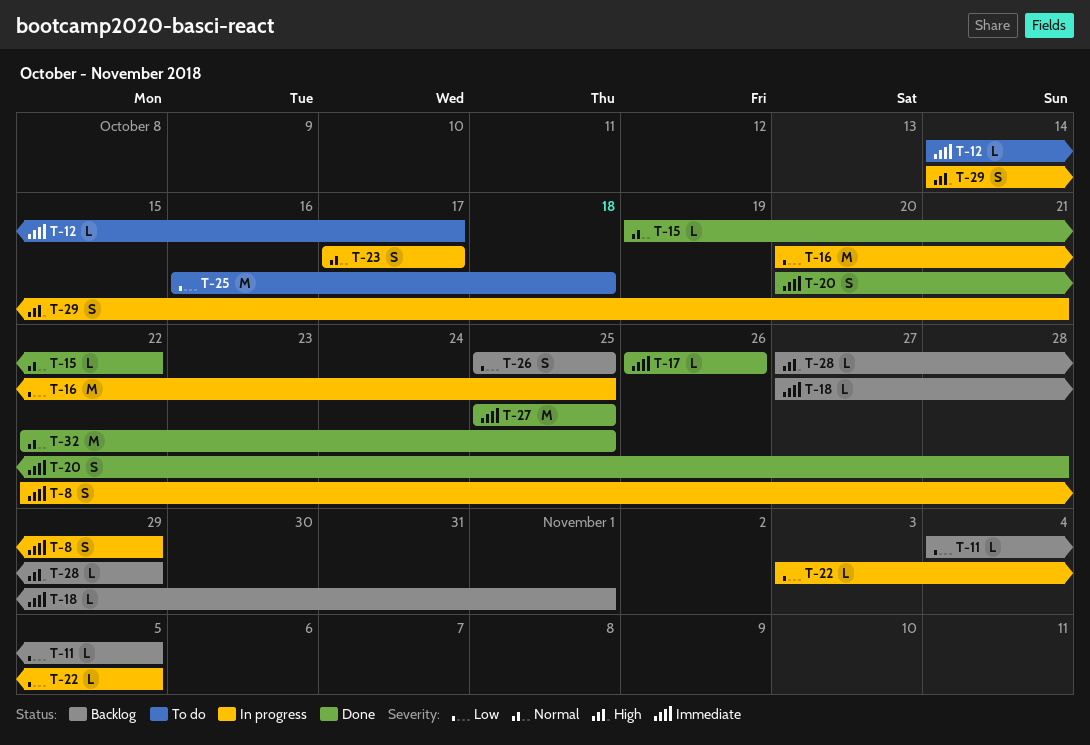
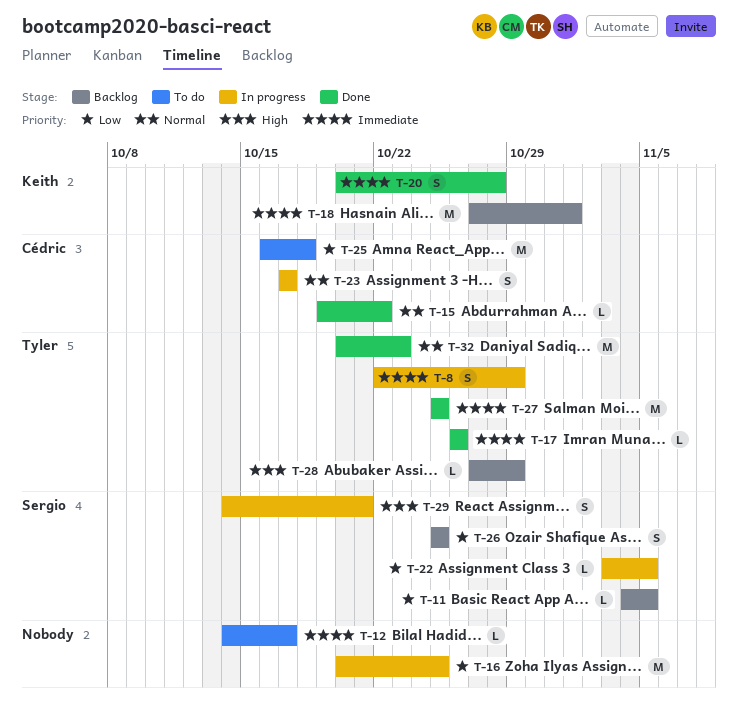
T-18, estimate: L -> M
T-32, start: Oct 22 -> Oct 20
T-32, due: Oct 25 -> Oct 23

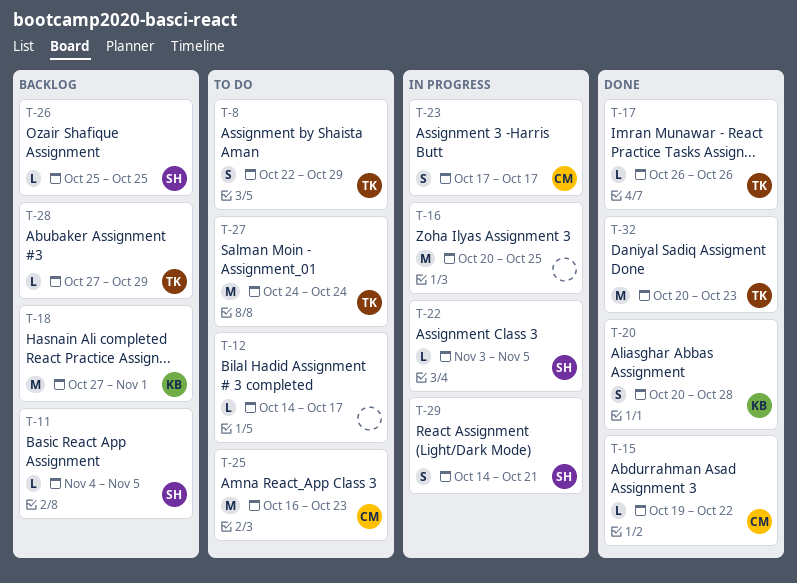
T-8, status: In progress -> To do
T-25, due: Oct 18 -> Oct 23
T-26, estimate: S -> L
T-27, status: Done -> To do
T-27, start: Oct 25 -> Oct 24
T-27, due: Oct 25 -> Oct 24

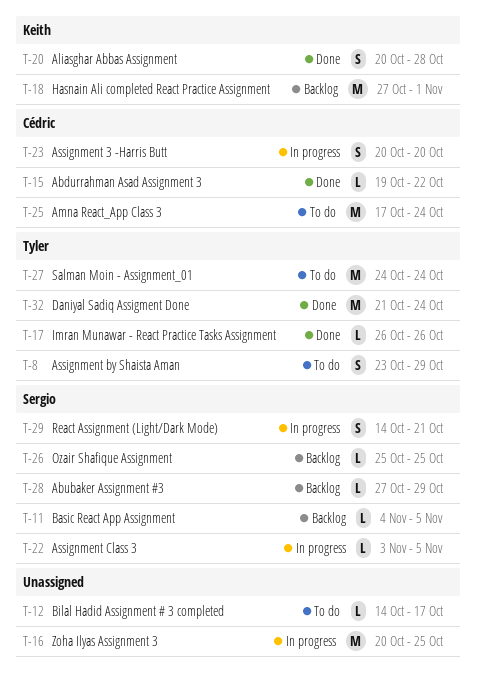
T-8, start: Oct 22 -> Oct 23
T-23, start: Oct 17 -> Oct 20
T-23, due: Oct 17 -> Oct 20
T-25, start: Oct 16 -> Oct 17
T-25, due: Oct 23 -> Oct 24
T-28, owner: Tyler -> Sergio
T-32, start: Oct 20 -> Oct 21
T-32, due: Oct 23 -> Oct 24

